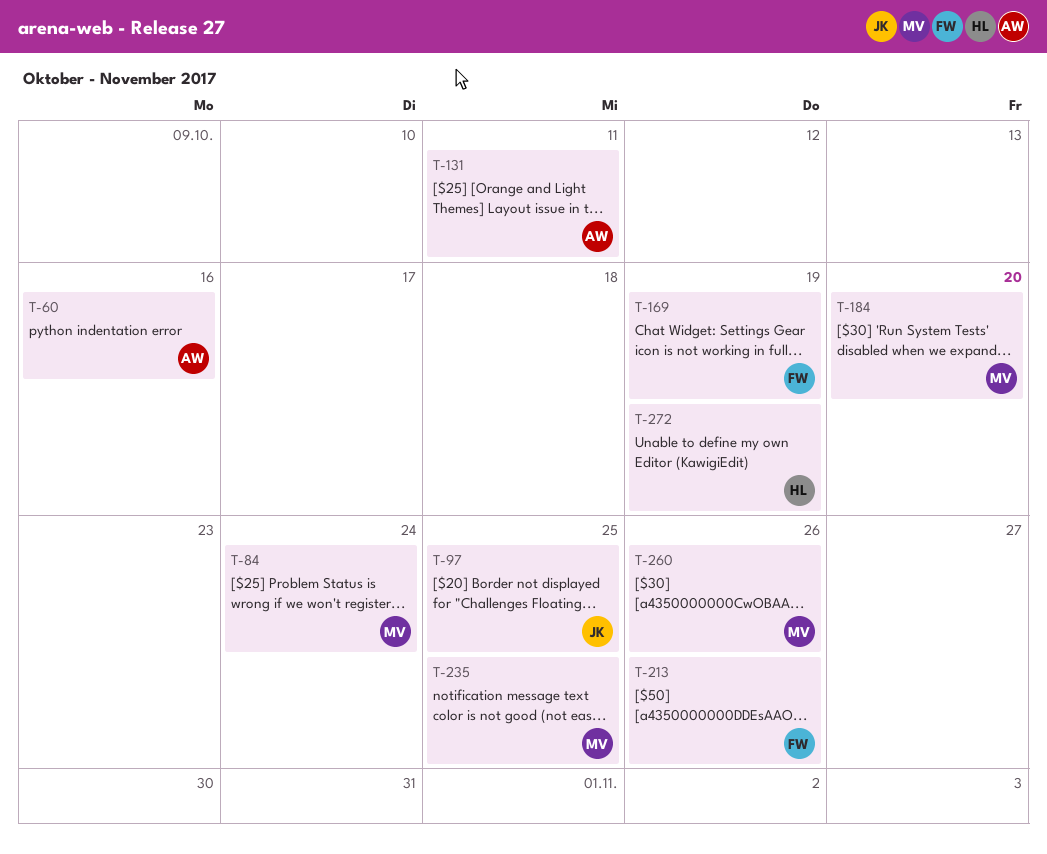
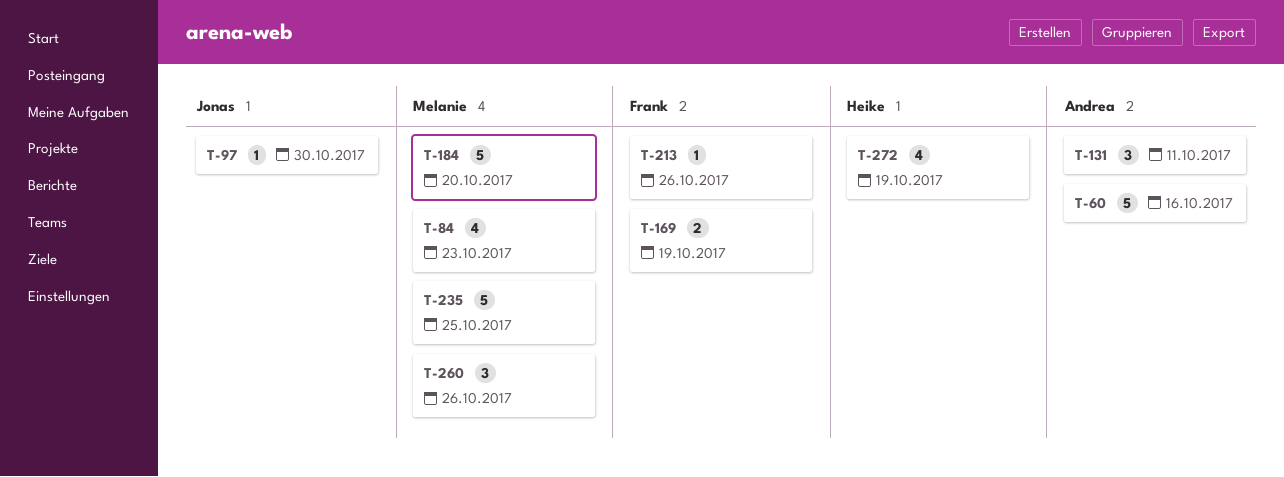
T-84, due: Oct 24 -> Oct 23
T-97, due: Oct 25 -> Oct 30

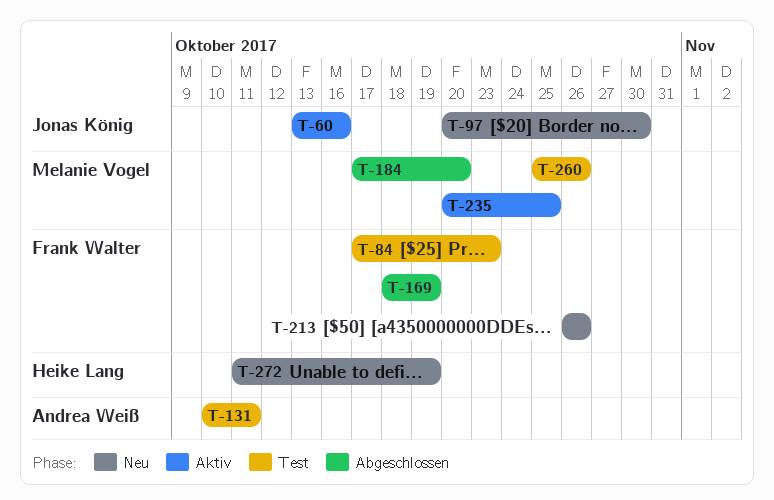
T-60, owner: Andrea Weiß -> Jonas König
T-84, owner: Melanie Vogel -> Frank Walter

